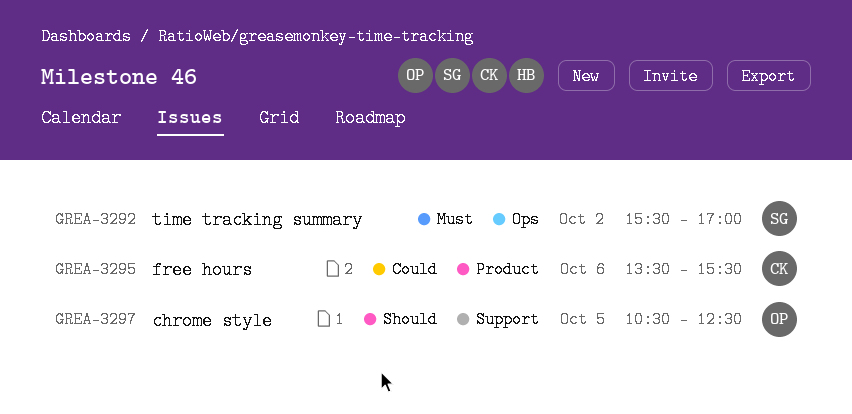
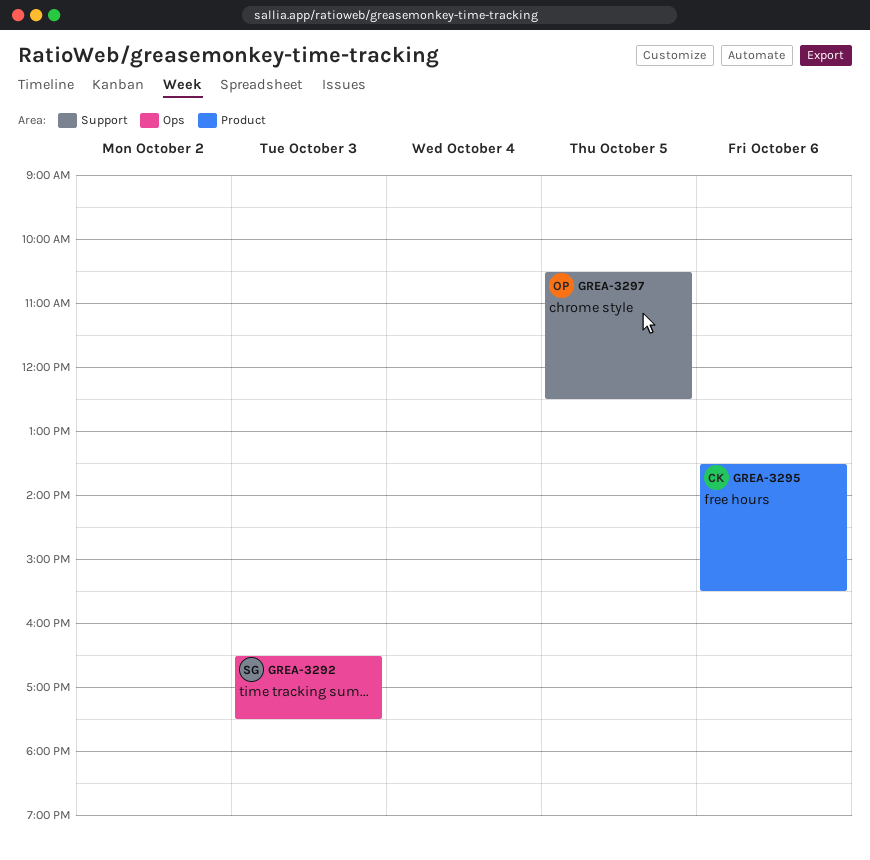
GREA-3292, day: Oct 2 -> Oct 3
GREA-3292, begins: 15:30 -> 16:30
GREA-3292, ends: 17:00 -> 17:30

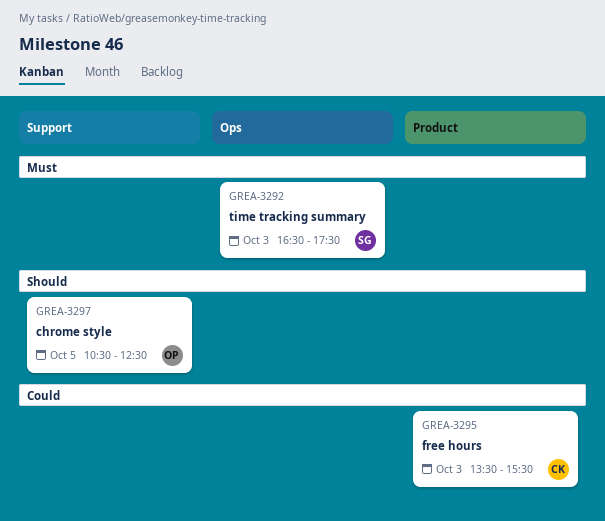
GREA-3295, day: Oct 6 -> Oct 3

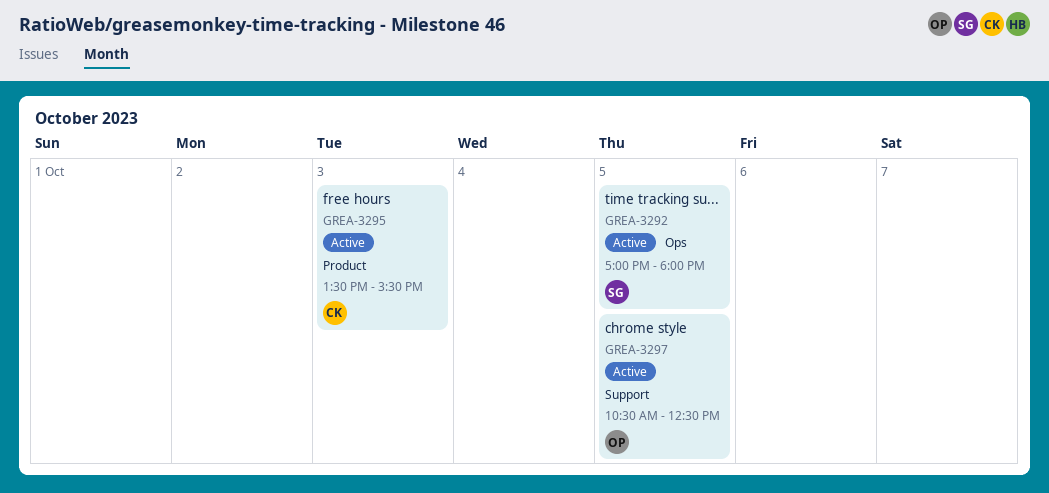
GREA-3292, day: Oct 3 -> Oct 5
GREA-3292, begins: 16:30 -> 17:00
GREA-3292, ends: 17:30 -> 18:00

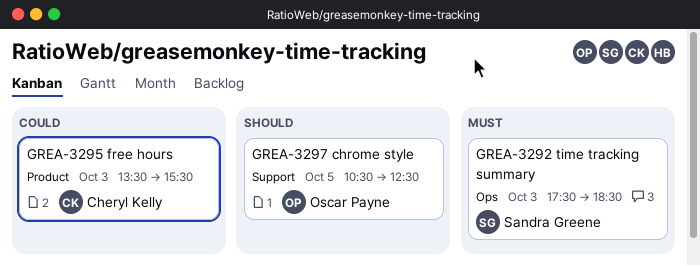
GREA-3292, day: Oct 5 -> Oct 3
GREA-3292, begins: 17:00 -> 17:30
GREA-3292, ends: 18:00 -> 18:30

